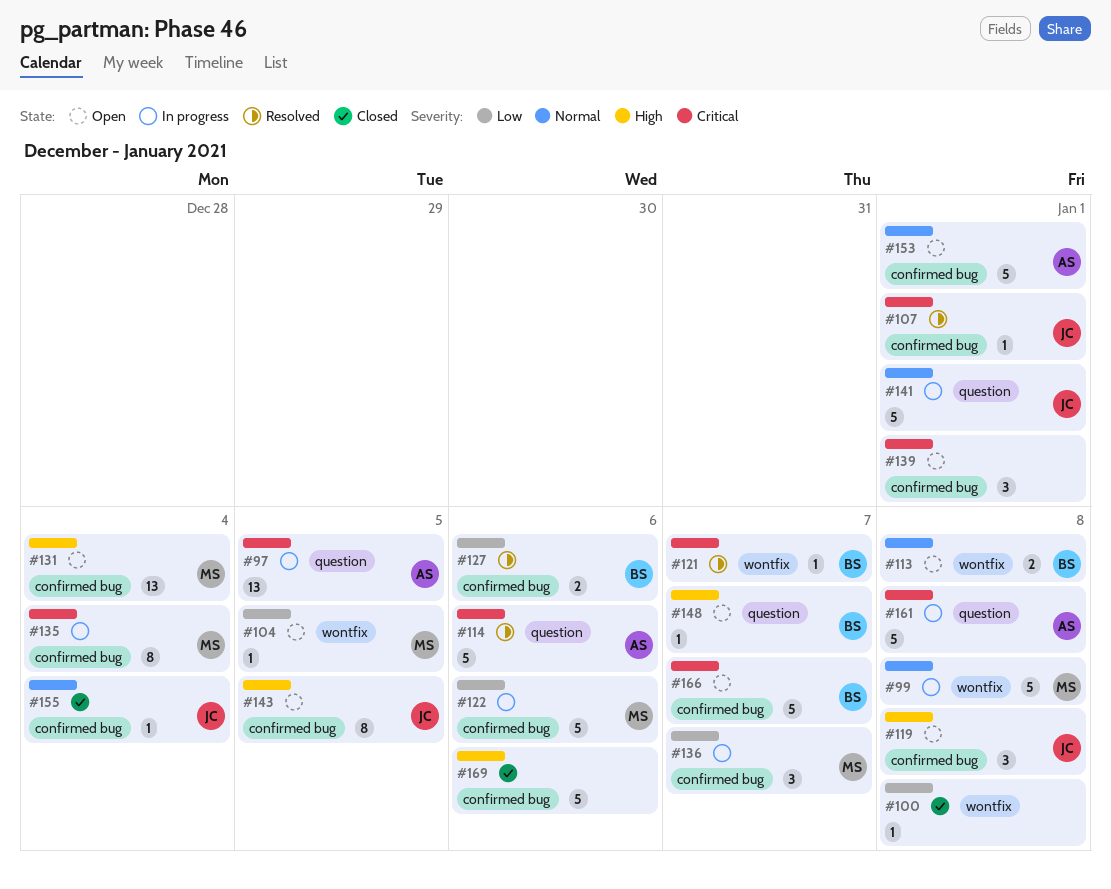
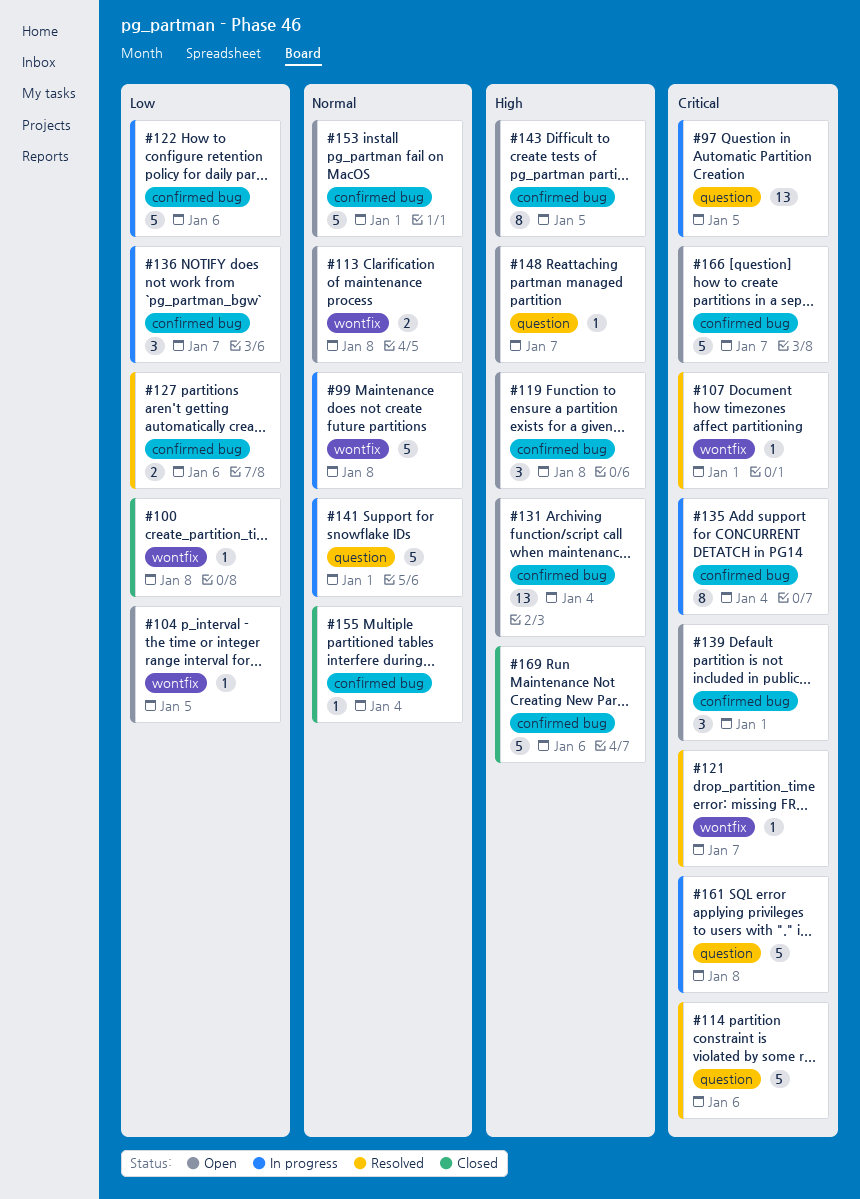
#107, label: confirmed bug -> wontfix

